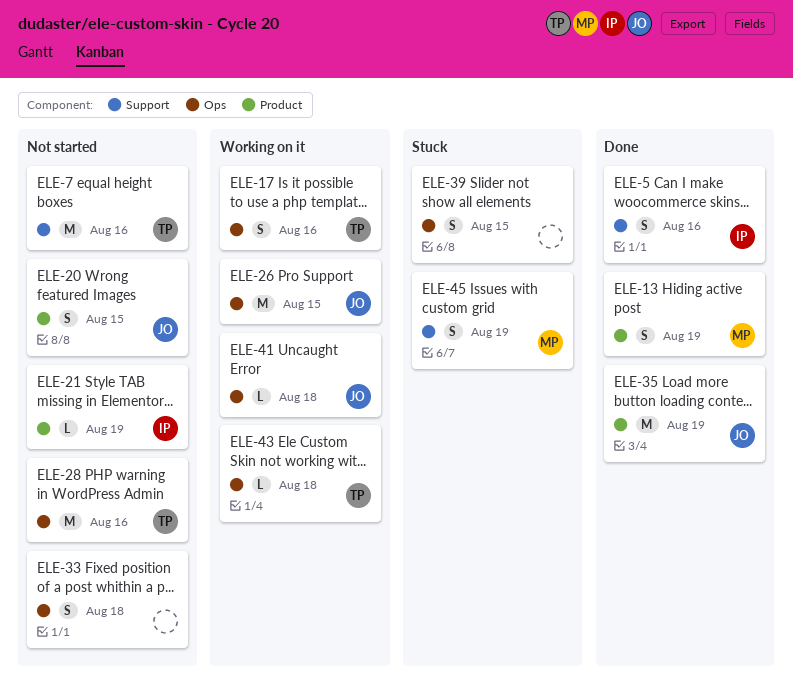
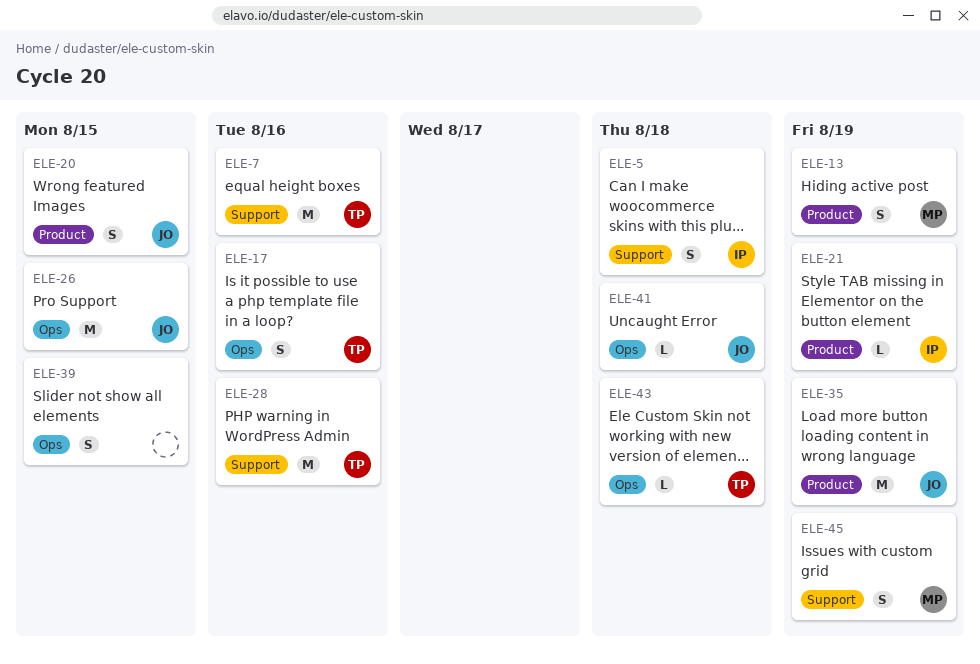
ELE-5, due: Aug 16 -> Aug 18
ELE-28, label: Ops -> Support
ELE-33: present -> none

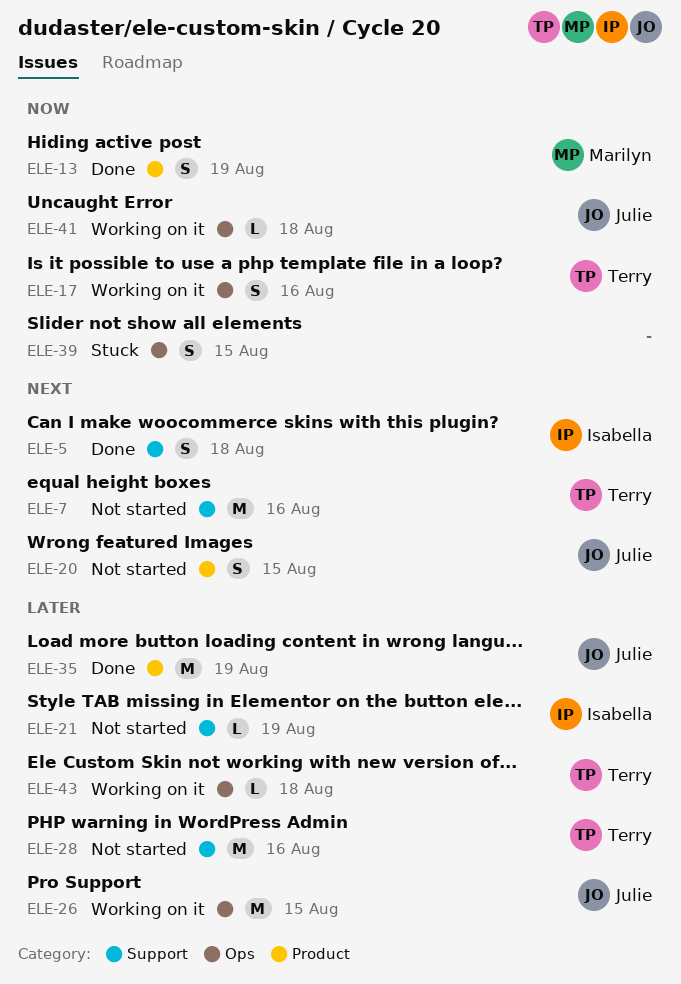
ELE-21, label: Product -> Support
ELE-45: present -> none

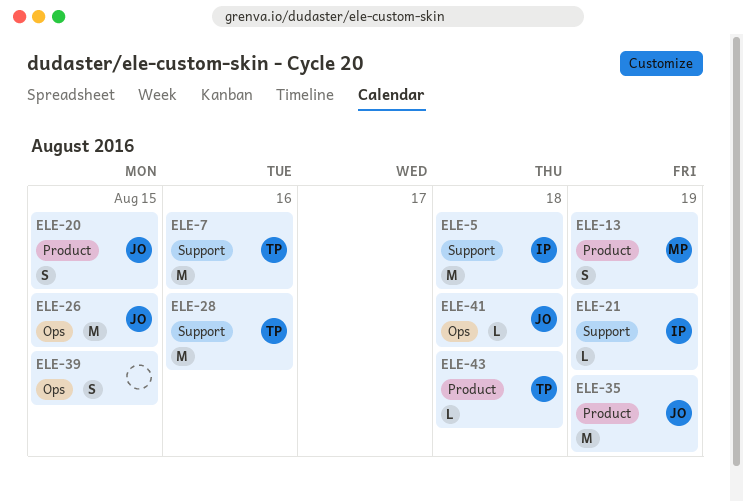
ELE-5, estimate: S -> M
ELE-17: present -> none
ELE-43, label: Ops -> Product

